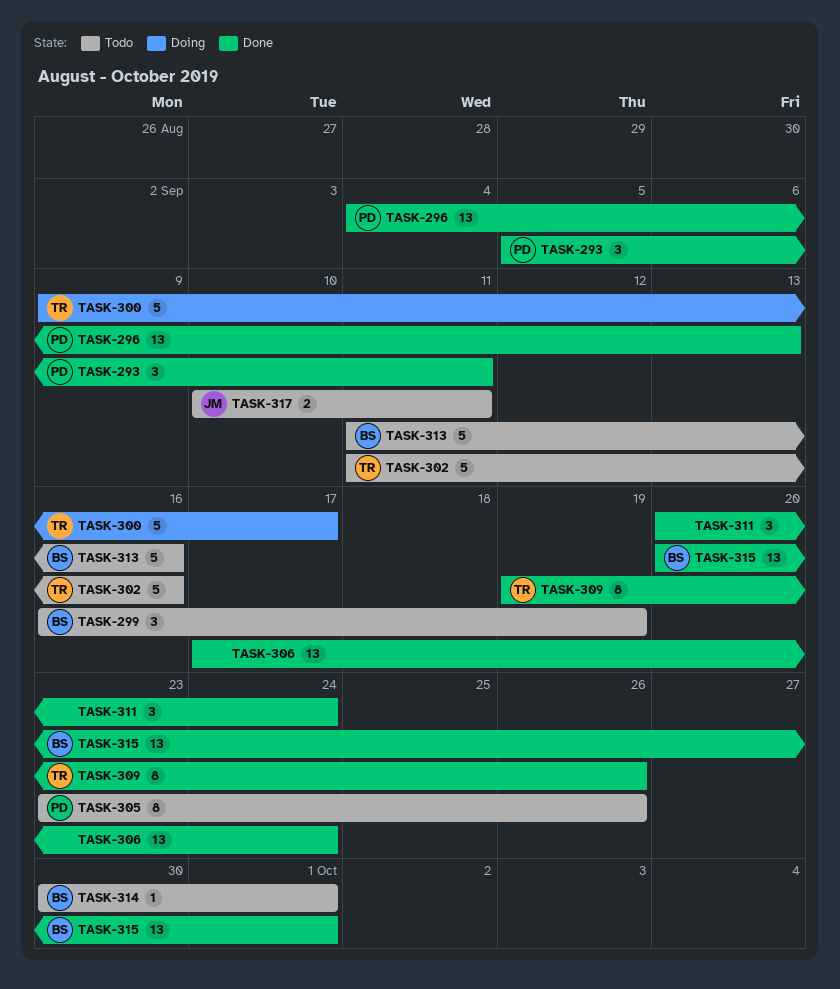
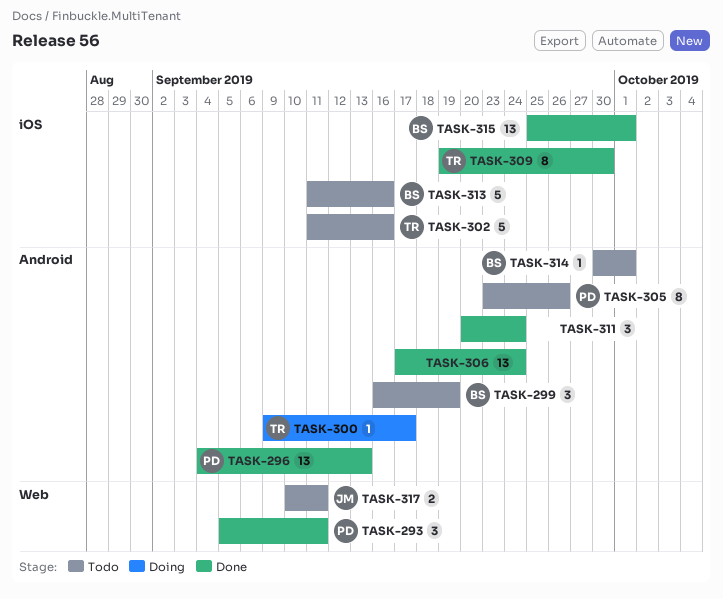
TASK-300, estimate: 5 -> 1
TASK-309, due: Sep 26 -> Sep 30
TASK-315, start: Sep 20 -> Sep 25

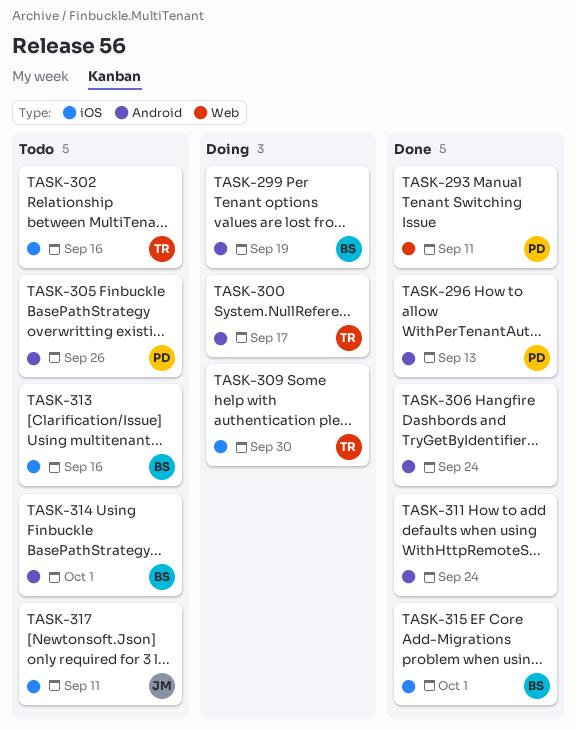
TASK-299, status: Todo -> Doing
TASK-309, status: Done -> Doing
TASK-317, label: Web -> iOS

